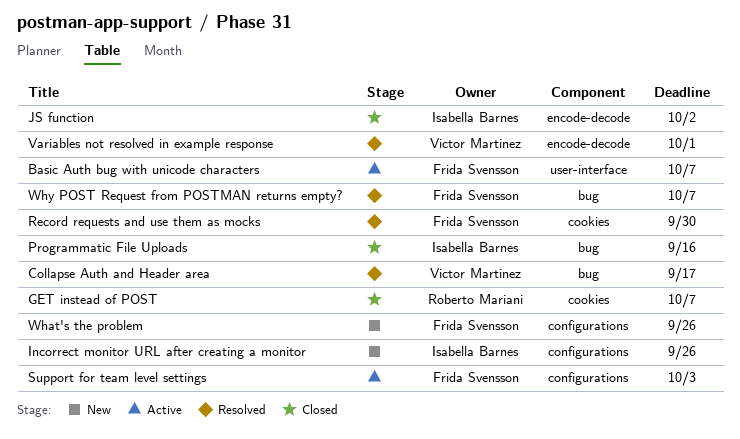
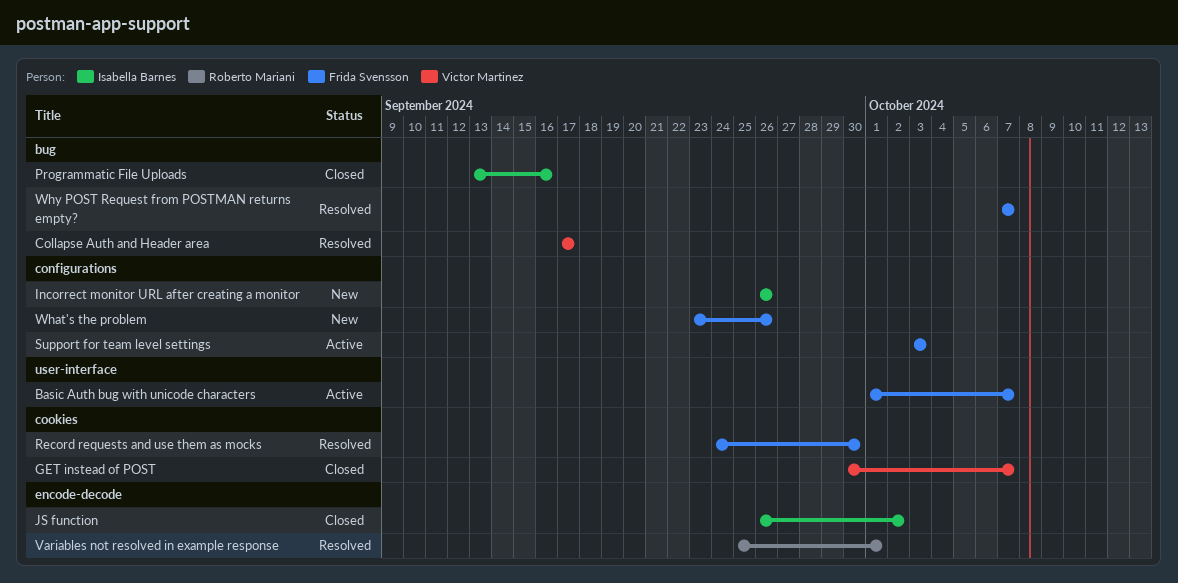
GET instead of POST, owner: Roberto Mariani -> Victor Martinez
Variables not resolved in example response, owner: Victor Martinez -> Roberto Mariani

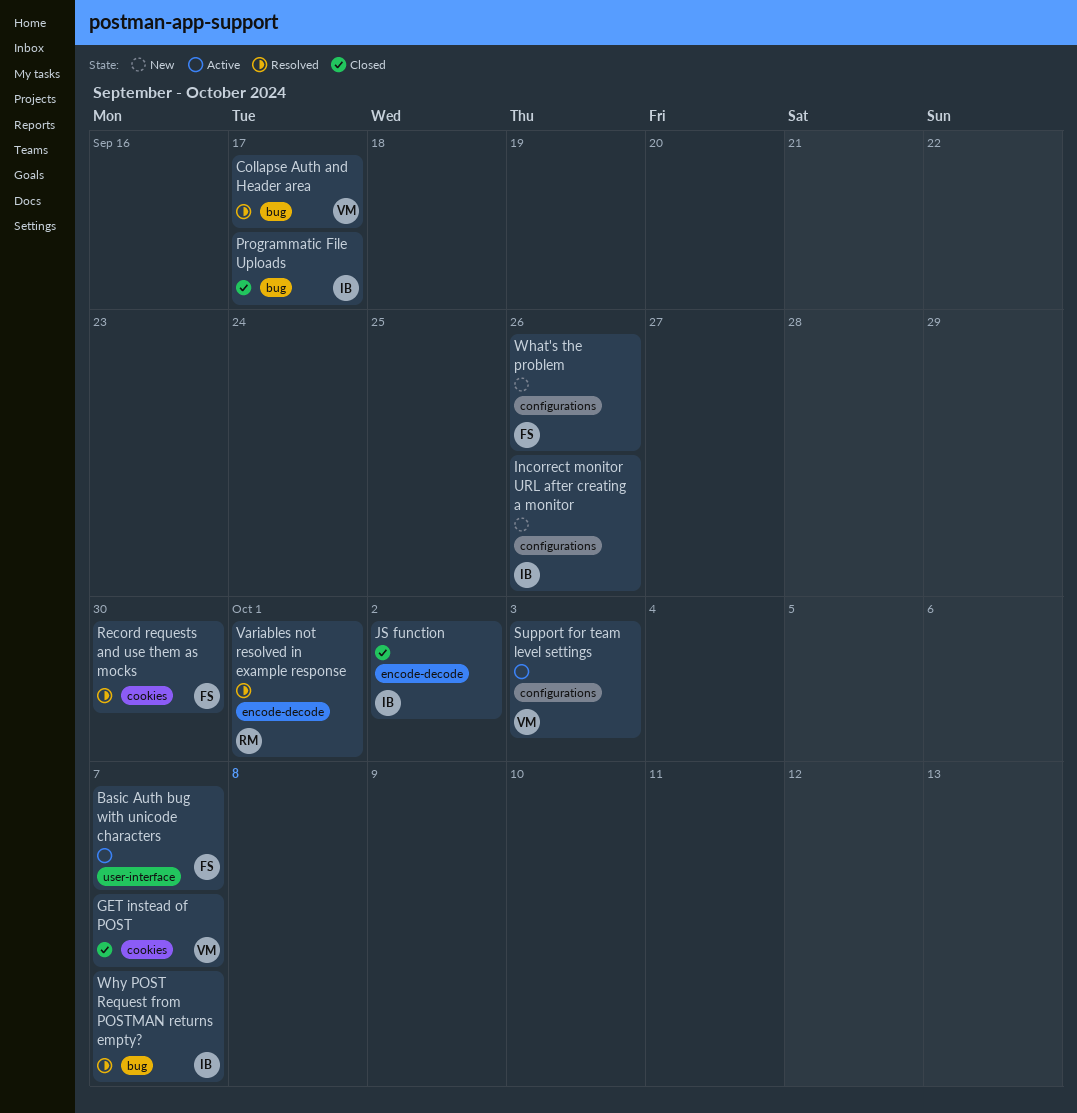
Programmatic File Uploads, due: Sep 16 -> Sep 17
Support for team level settings, owner: Frida Svensson -> Victor Martinez
Why POST Request from POSTMAN returns empty?, owner: Frida Svensson -> Isabella Barnes

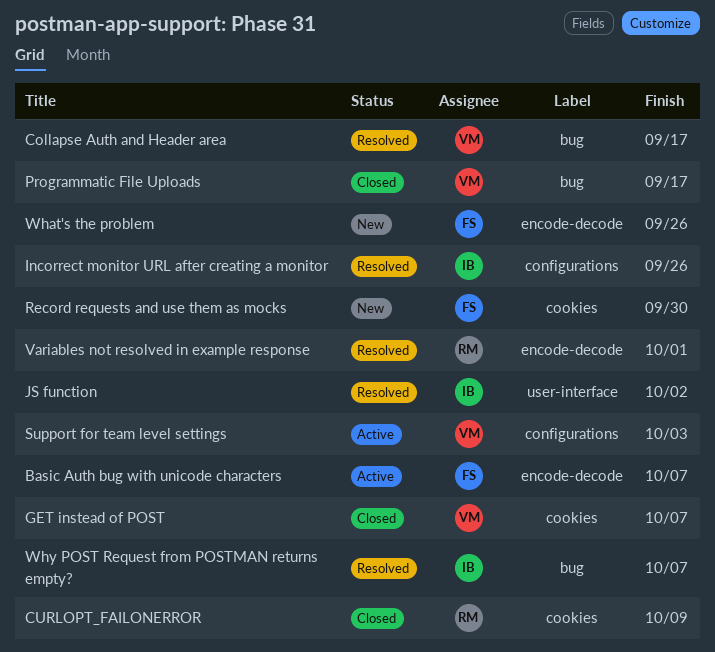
Basic Auth bug with unicode characters, label: user-interface -> encode-decode
CURLOPT_FAILONERROR: none -> present
Incorrect monitor URL after creating a monitor, status: New -> Resolved
JS function, status: Closed -> Resolved
JS function, label: encode-decode -> user-interface
Programmatic File Uploads, owner: IB -> VM
Record requests and use them as mocks, status: Resolved -> New
What's the problem, label: configurations -> encode-decode

